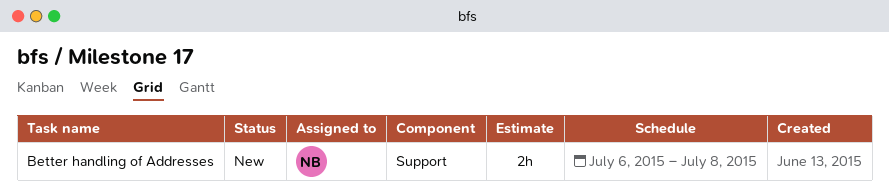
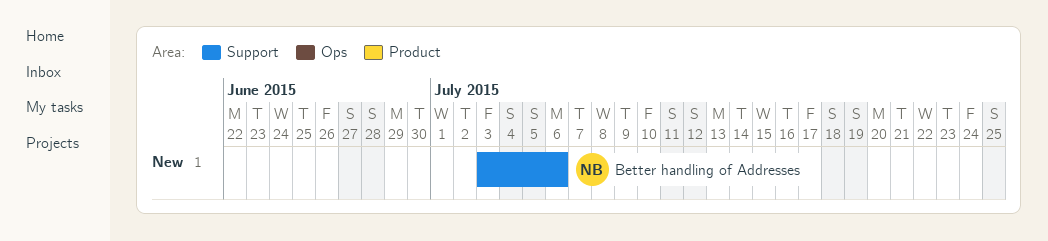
Better handling of Addresses, start: Jul 6 -> Jul 3
Better handling of Addresses, due: Jul 8 -> Jul 6

